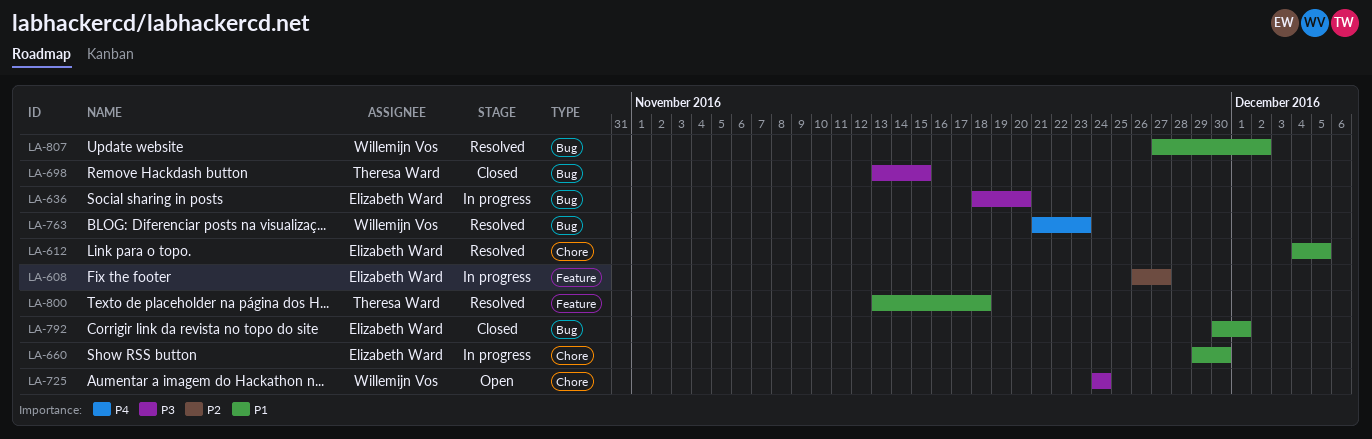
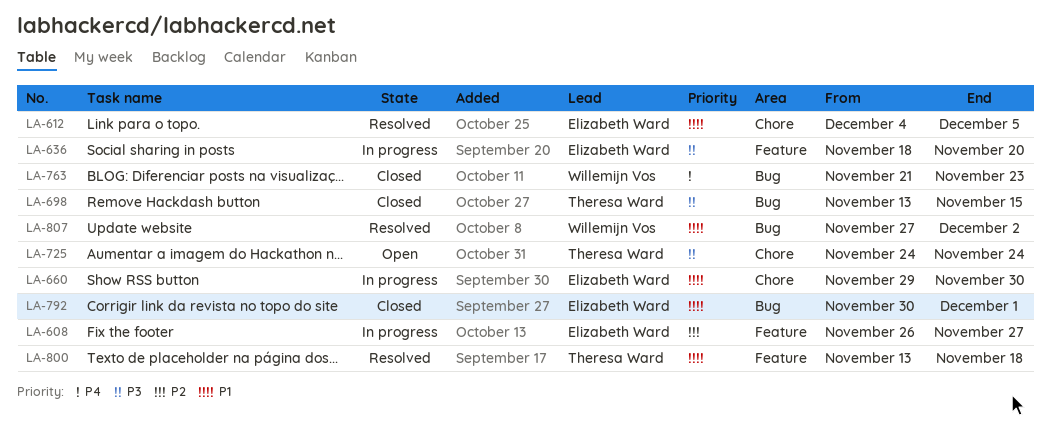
LA-636, label: Bug -> Feature
LA-725, owner: Willemijn Vos -> Theresa Ward
LA-763, status: Resolved -> Closed

